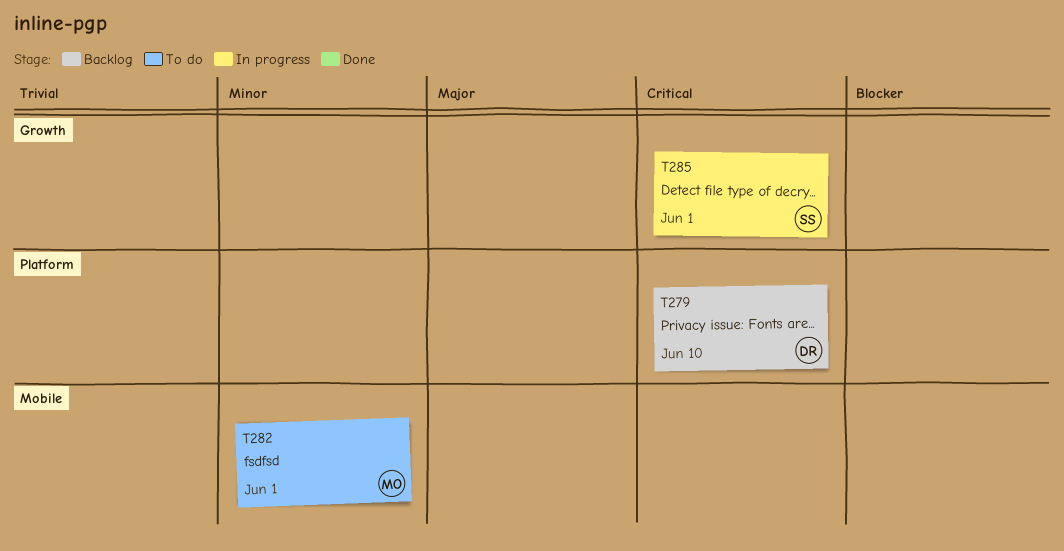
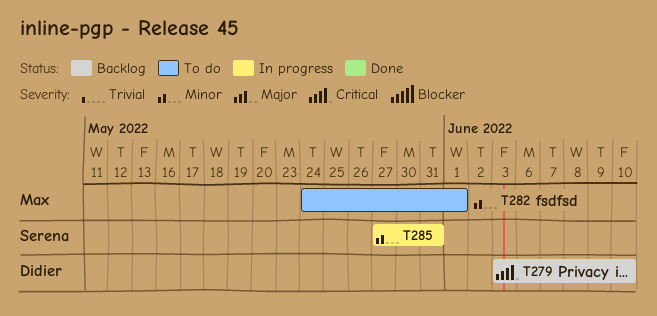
T285, priority: Critical -> Minor
T285, due: Jun 1 -> May 31

